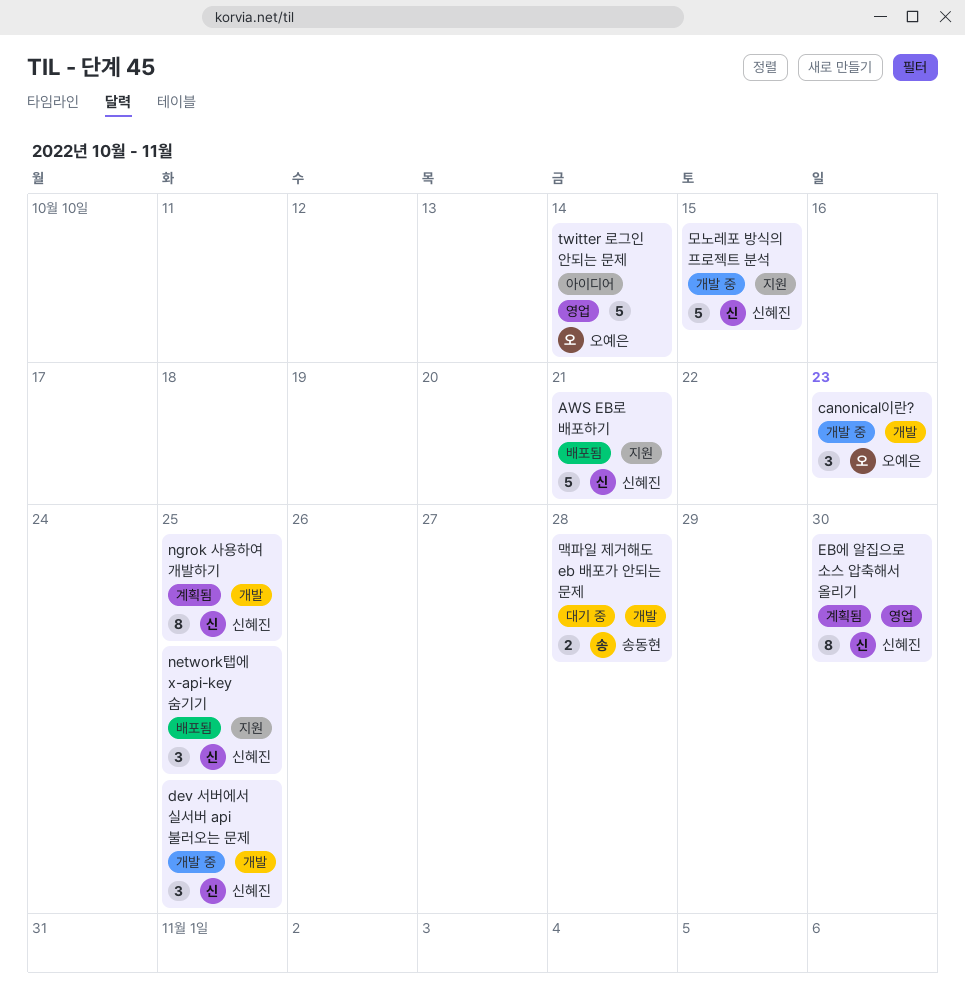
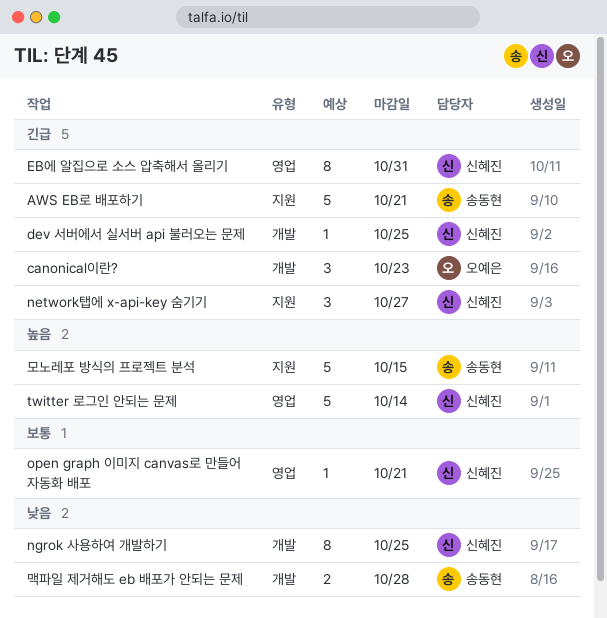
AWS EB로 배포하기, owner: 신혜진 -> 송동현
dev 서버에서 실서버 api 불러오는 문제, estimate: 3 -> 1
EB에 알집으로 소스 압축해서 올리기, due: Oct 30 -> Oct 31
network탭에 x-api-key 숨기기, due: Oct 25 -> Oct 27
open graph 이미지 canvas로 만들어 자동화 배포: none -> present
twitter 로그인 안되는 문제, owner: 오예은 -> 신혜진
모노레포 방식의 프로젝트 분석, owner: 신혜진 -> 송동현

